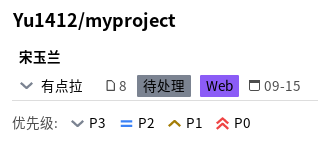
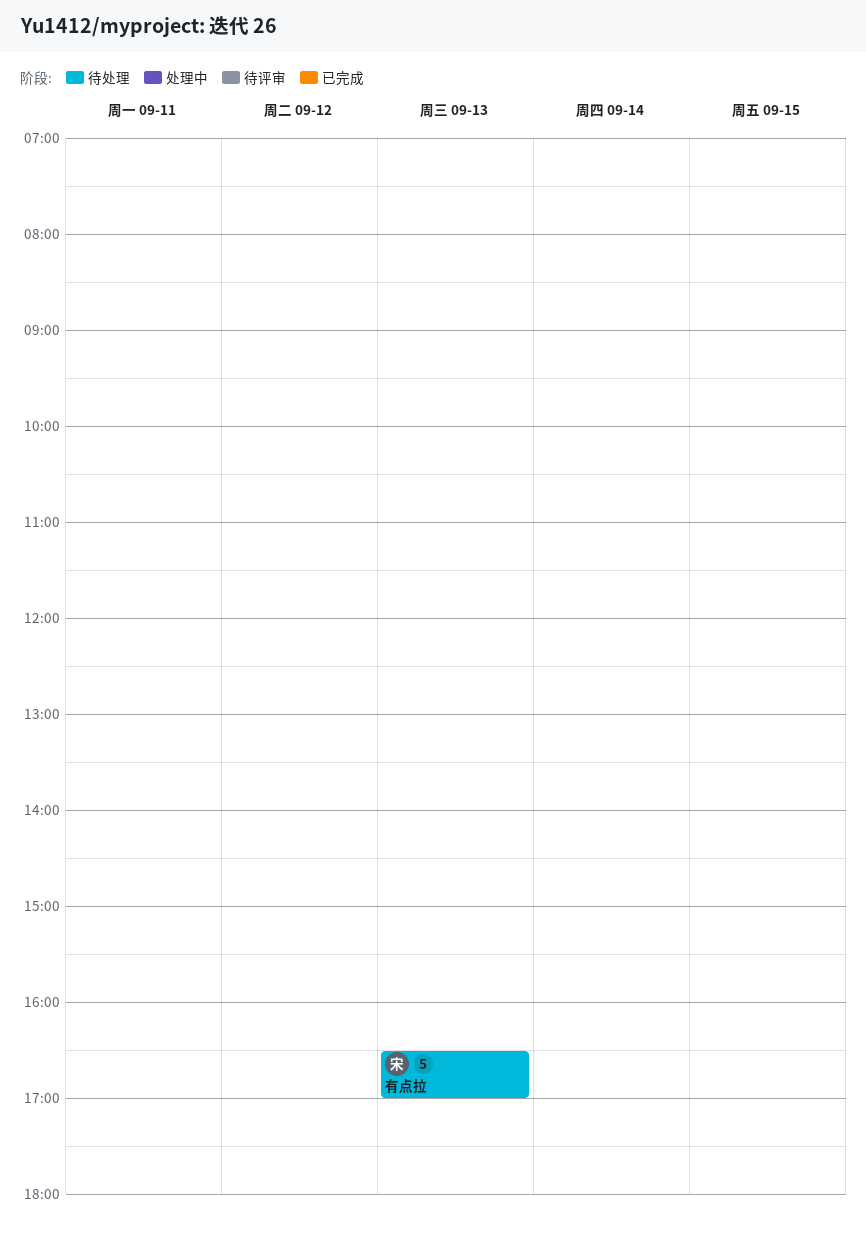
有点拉, day: Sep 15 -> Sep 13

